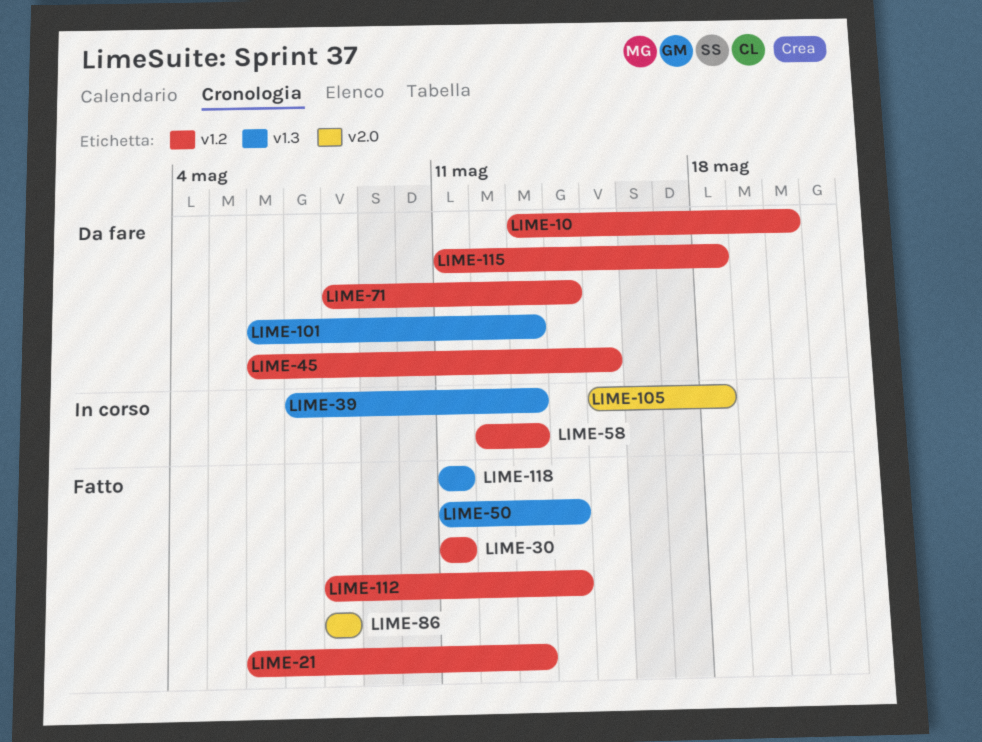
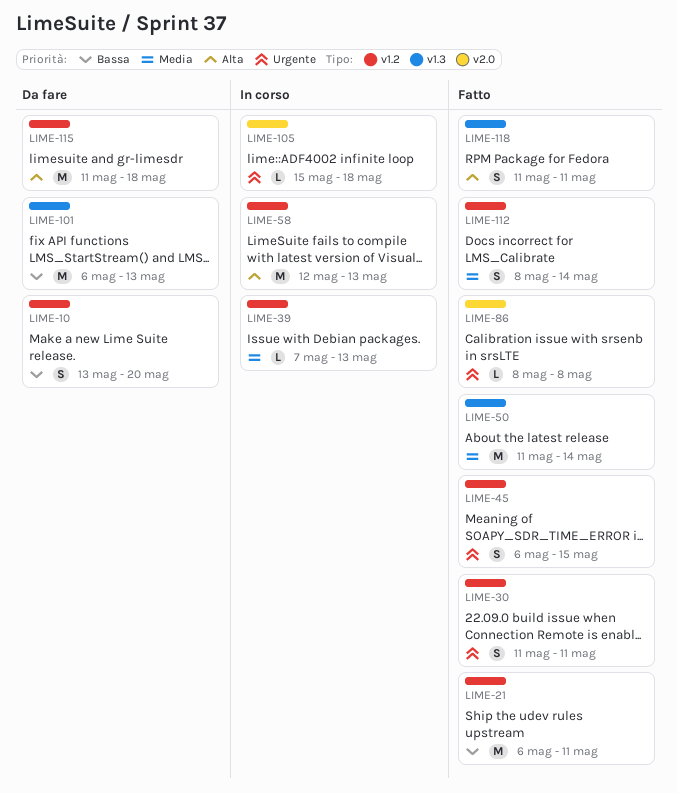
LIME-21, due: May 13 -> May 11
LIME-39, label: v1.3 -> v1.2
LIME-45, status: Da fare -> Fatto
LIME-71: present -> none

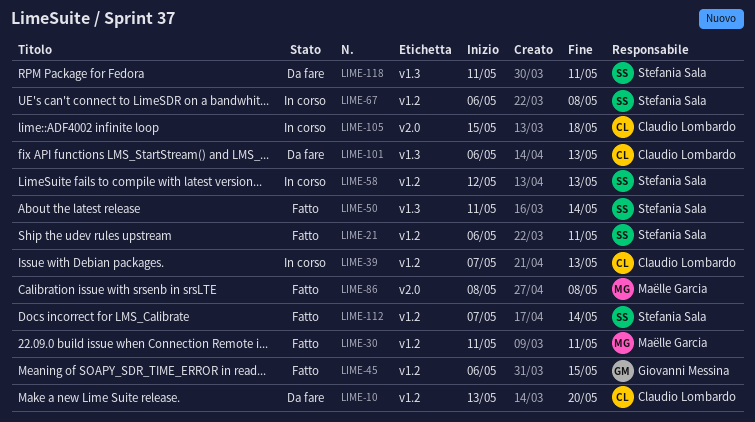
LIME-67: none -> present
LIME-112, start: May 8 -> May 7
LIME-115: present -> none
LIME-118, status: Fatto -> Da fare

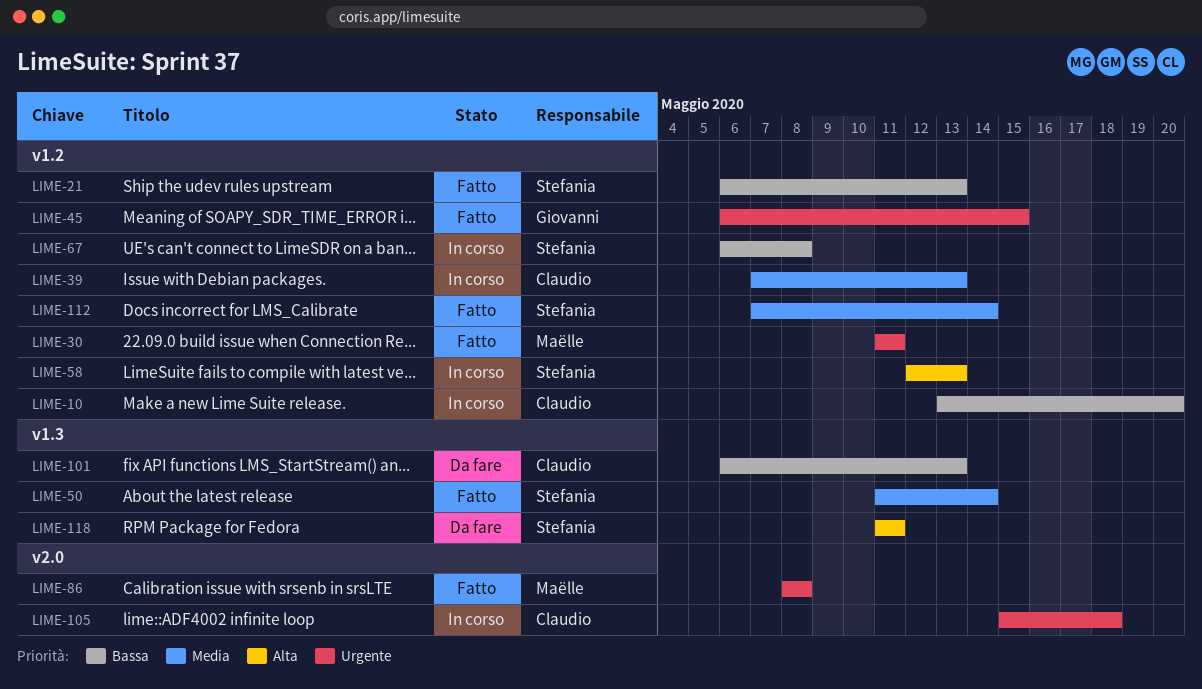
LIME-10, status: Da fare -> In corso
LIME-21, due: May 11 -> May 13

